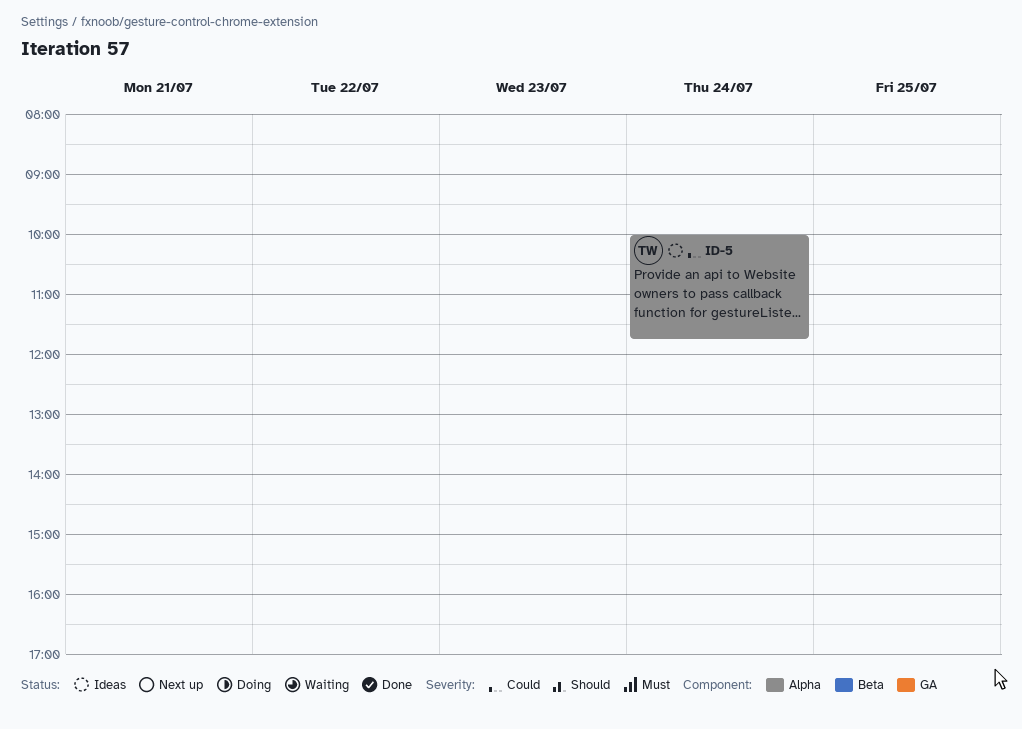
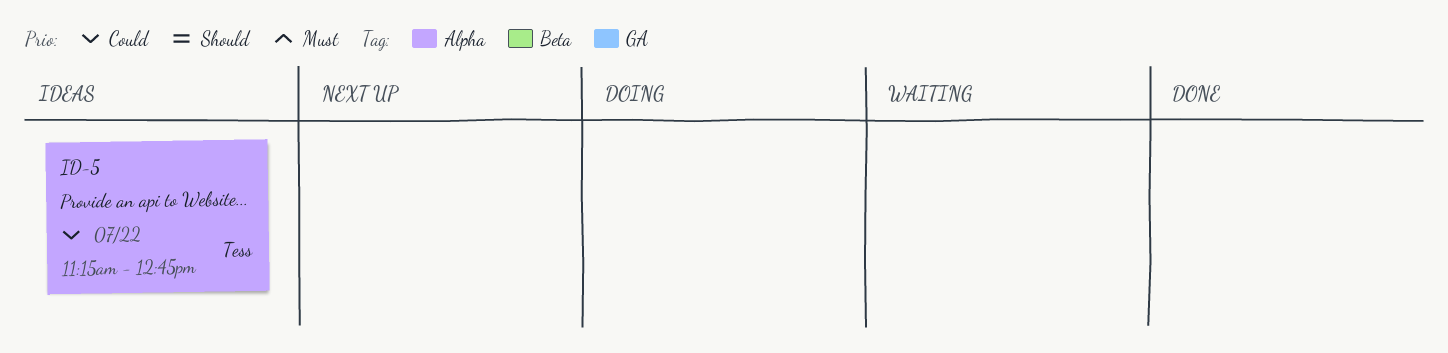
ID-5, day: Jul 24 -> Jul 22
ID-5, begins: 10:00 -> 11:15
ID-5, ends: 11:45 -> 12:45

